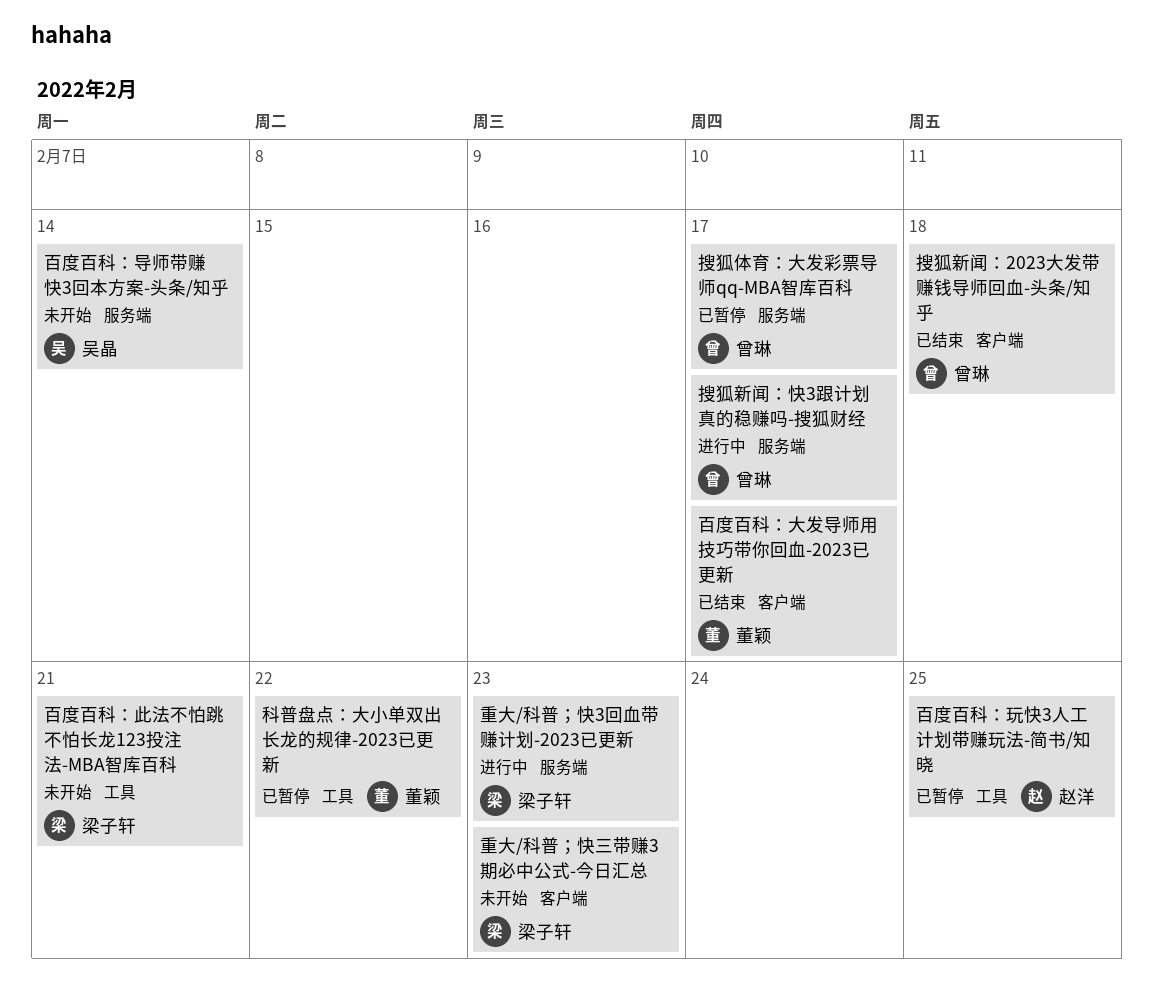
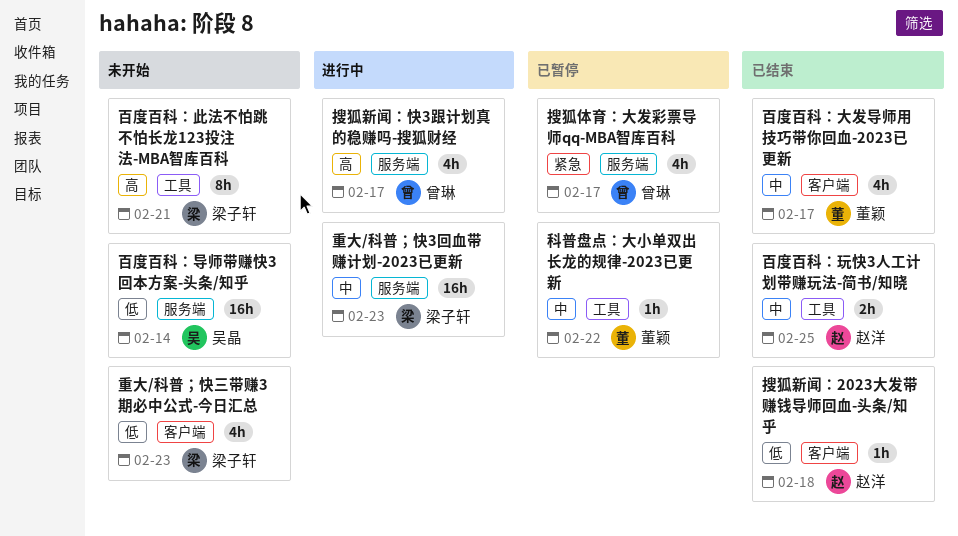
搜狐新闻：2023大发带赚钱导师回血-头条/知乎, owner: 曾琳 -> 赵洋
百度百科：玩快3人工计划带赚玩法-简书/知晓, status: 已暂停 -> 已结束

